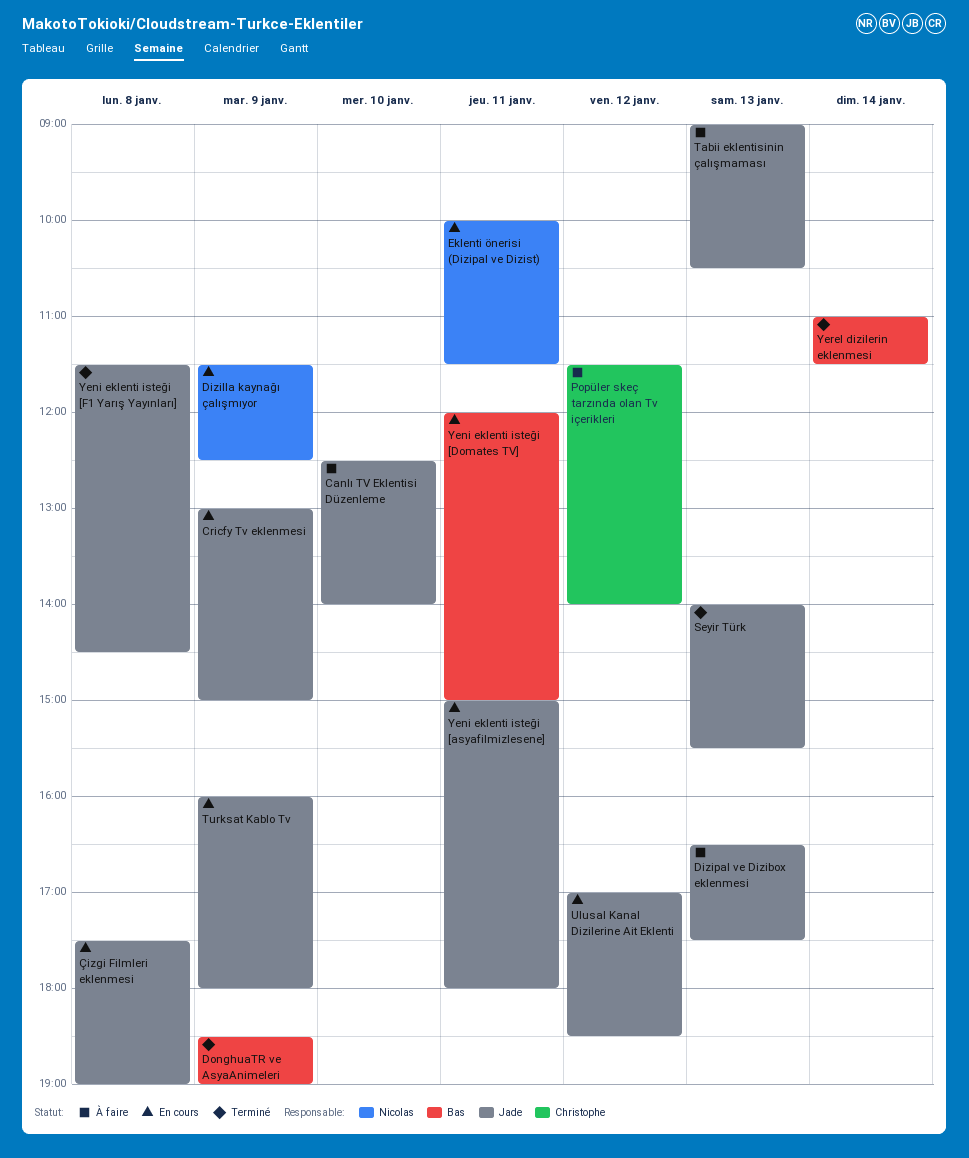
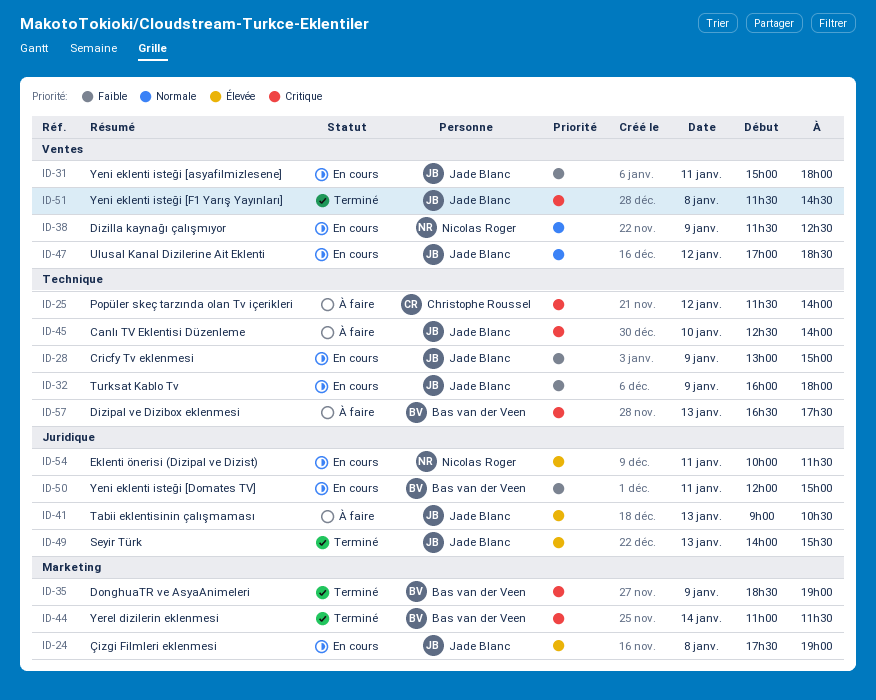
Dizipal ve Dizibox eklenmesi, owner: Jade Blanc -> Bas van der Veen

